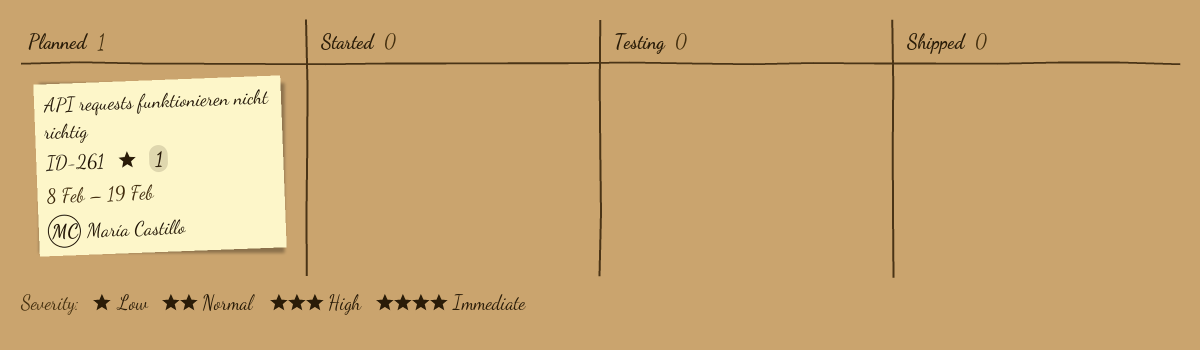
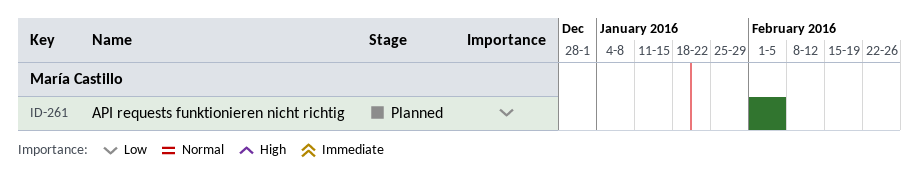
ID-261, start: Feb 8 -> Feb 1
ID-261, due: Feb 19 -> Feb 5

